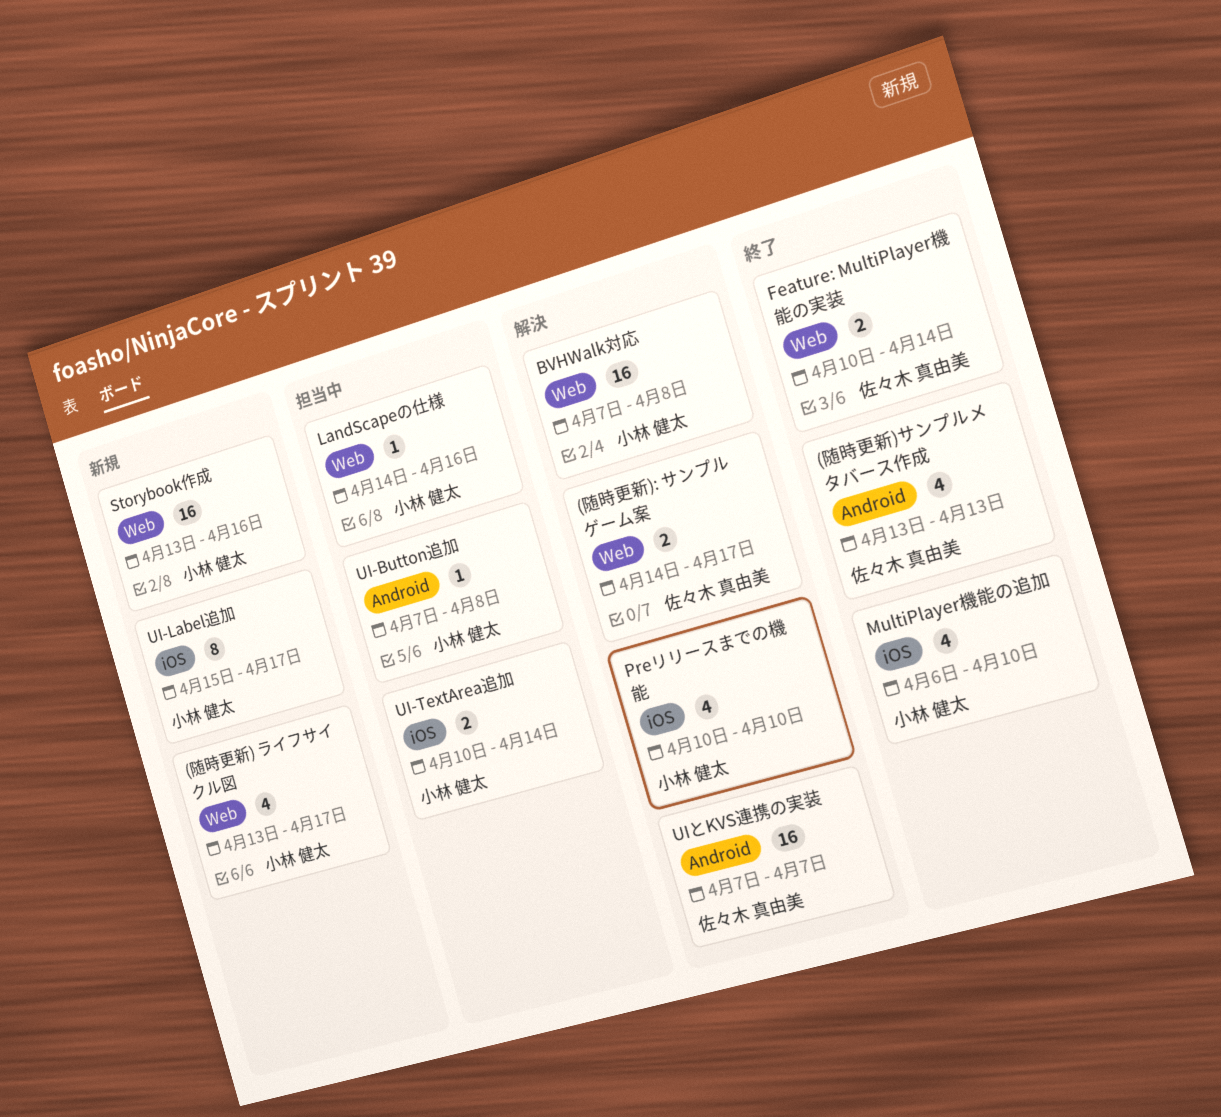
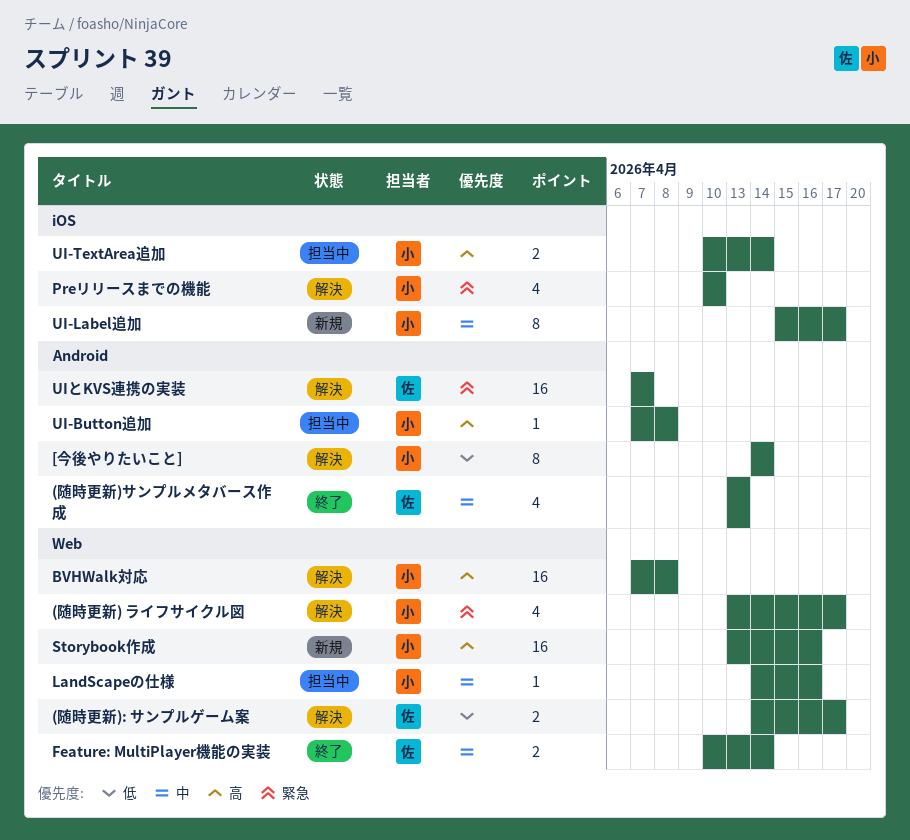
(随時更新) ライフサイクル図, status: 新規 -> 解決
[今後やりたいこと]: none -> present
MultiPlayer機能の追加: present -> none

